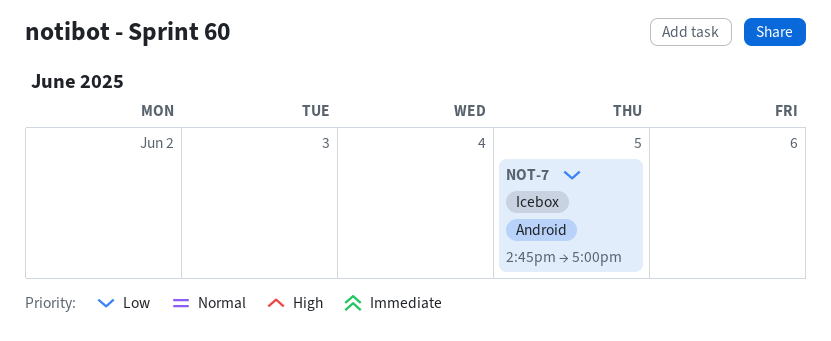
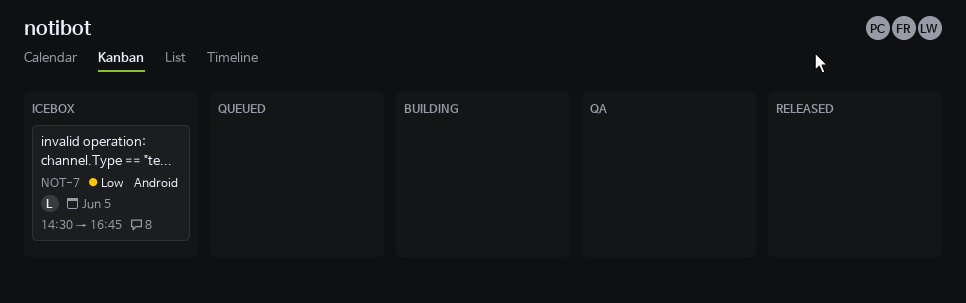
NOT-7, begins: 14:45 -> 14:30
NOT-7, ends: 17:00 -> 16:45

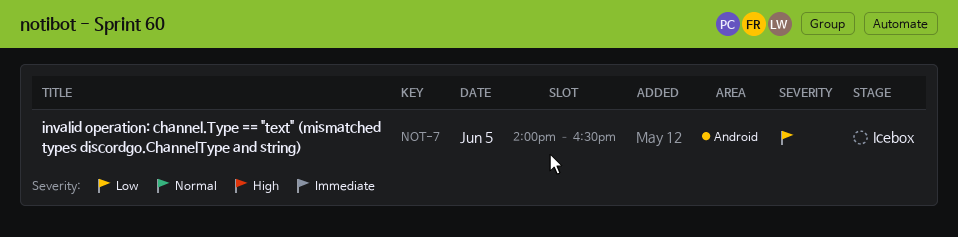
NOT-7, begins: 14:30 -> 14:00
NOT-7, ends: 16:45 -> 16:30

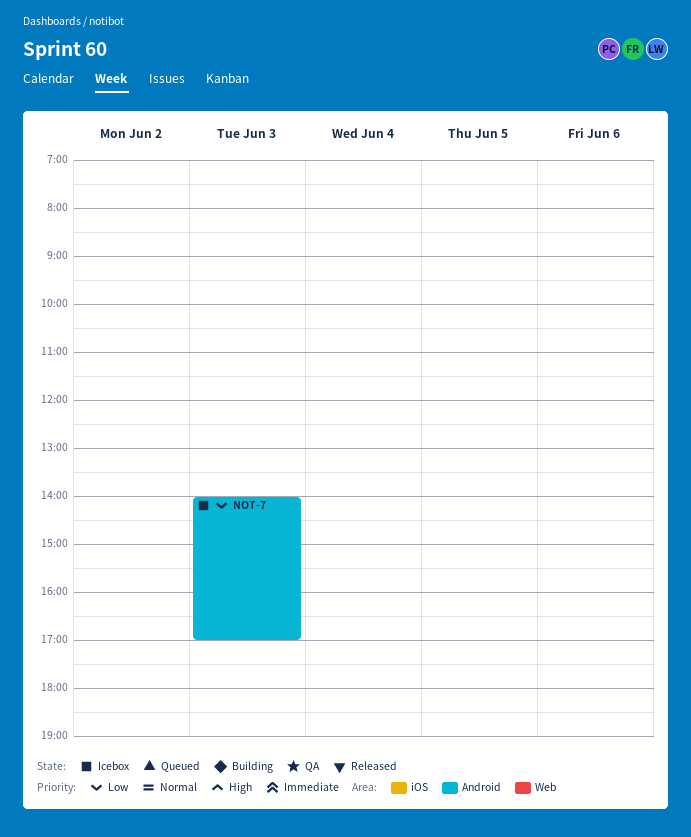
NOT-7, day: Jun 5 -> Jun 3
NOT-7, ends: 16:30 -> 17:00

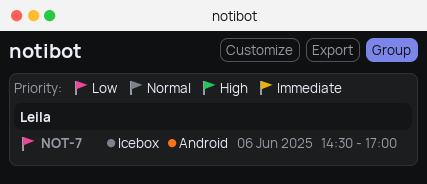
NOT-7, day: Jun 3 -> Jun 6
NOT-7, begins: 14:00 -> 14:30

